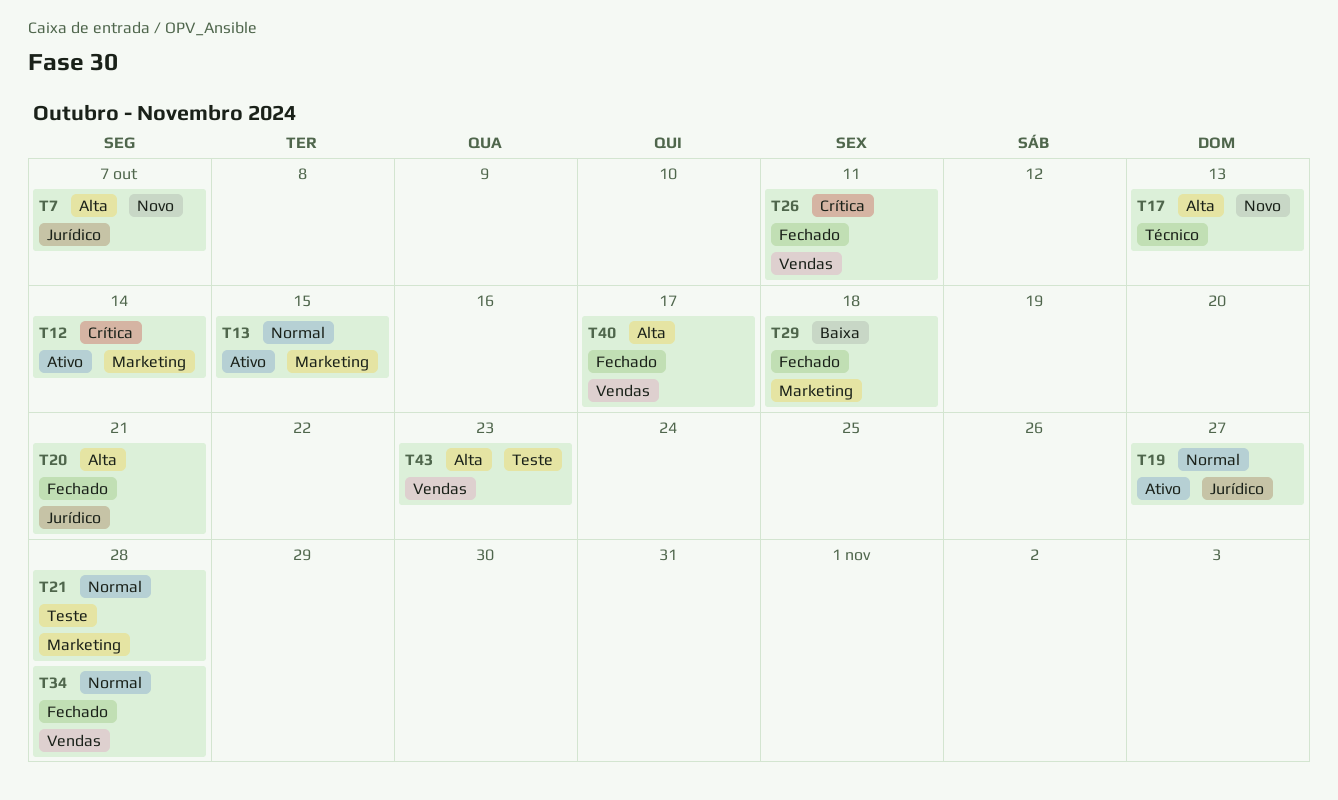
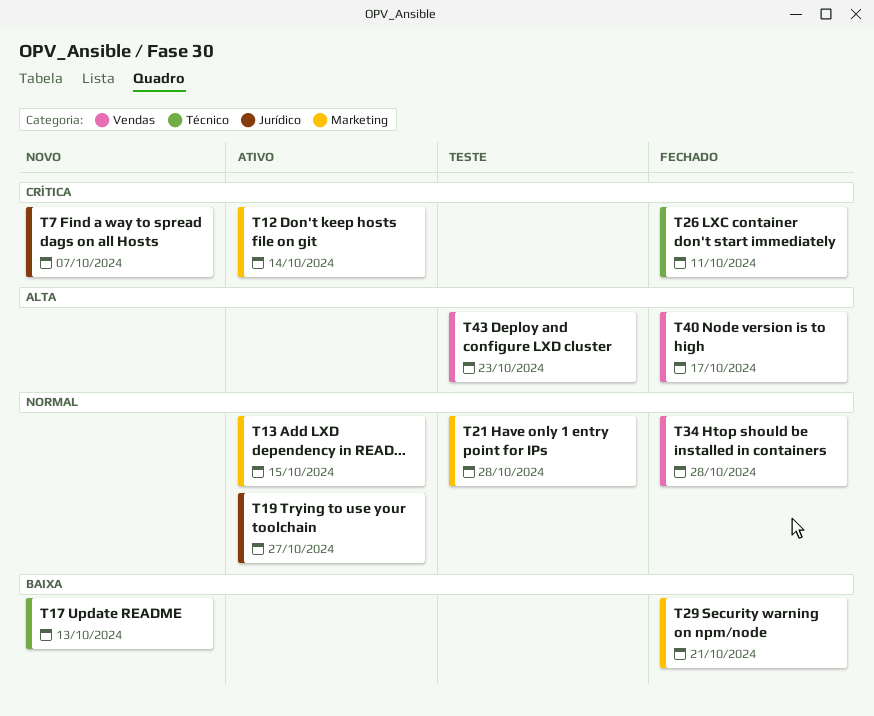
T7, priority: Alta -> Crítica
T17, priority: Alta -> Baixa
T20: present -> none
T26, label: Vendas -> Técnico
T29, due: Oct 18 -> Oct 21

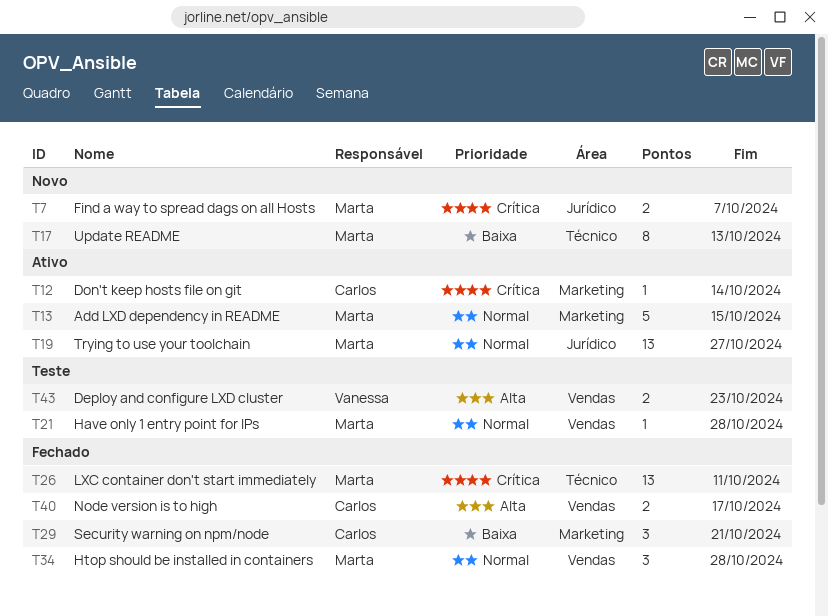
T21, label: Marketing -> Vendas

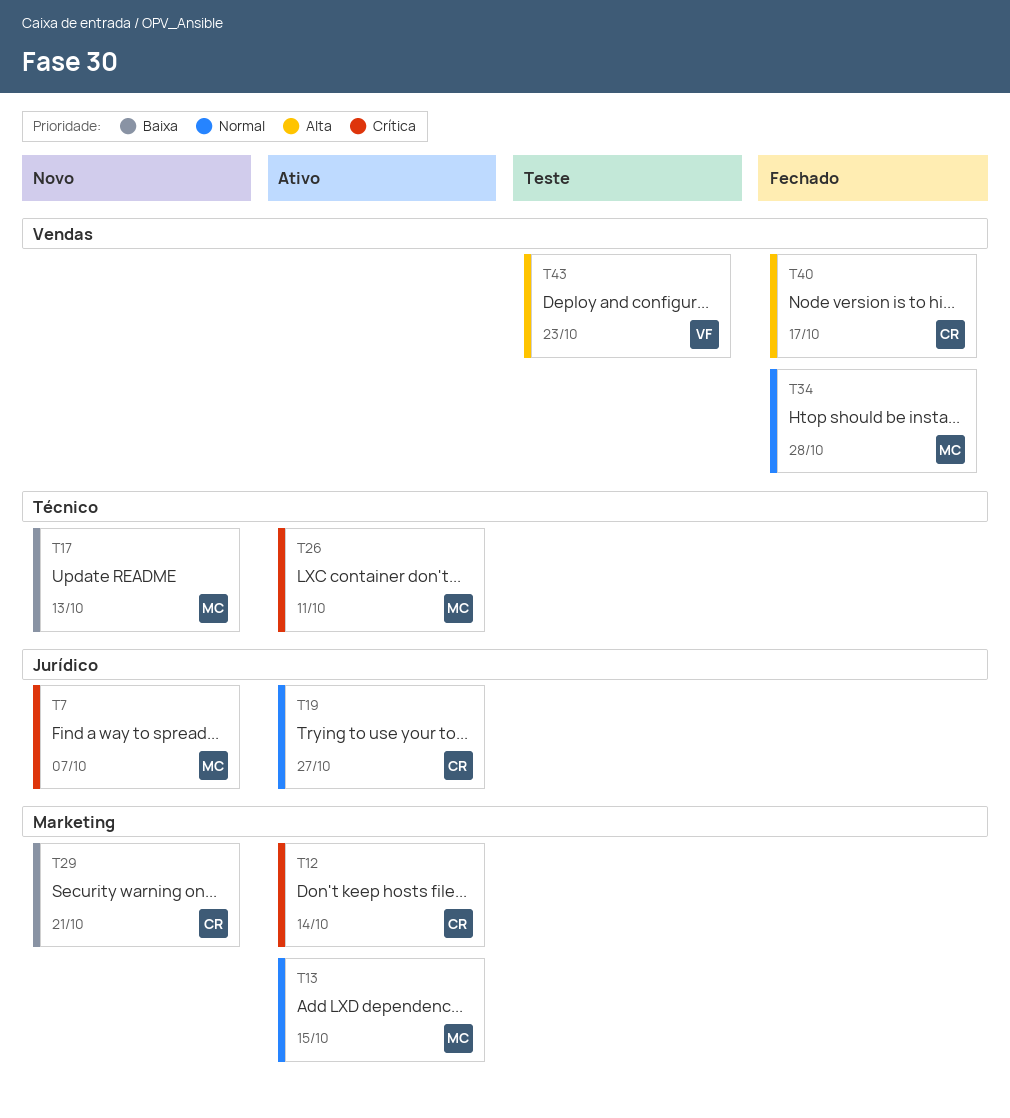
T19, owner: Marta -> Carlos
T21: present -> none
T26, status: Fechado -> Ativo
T29, status: Fechado -> Novo

